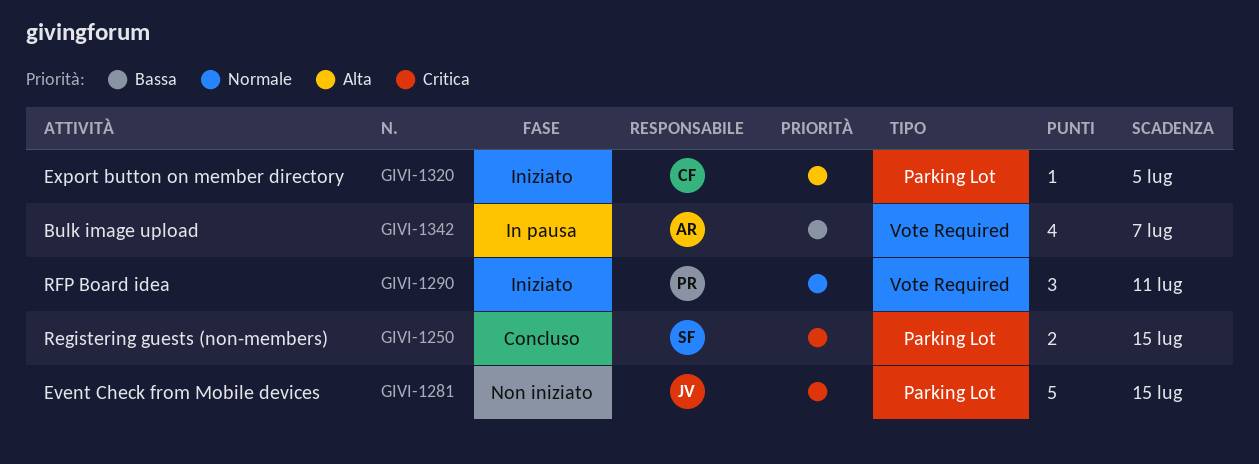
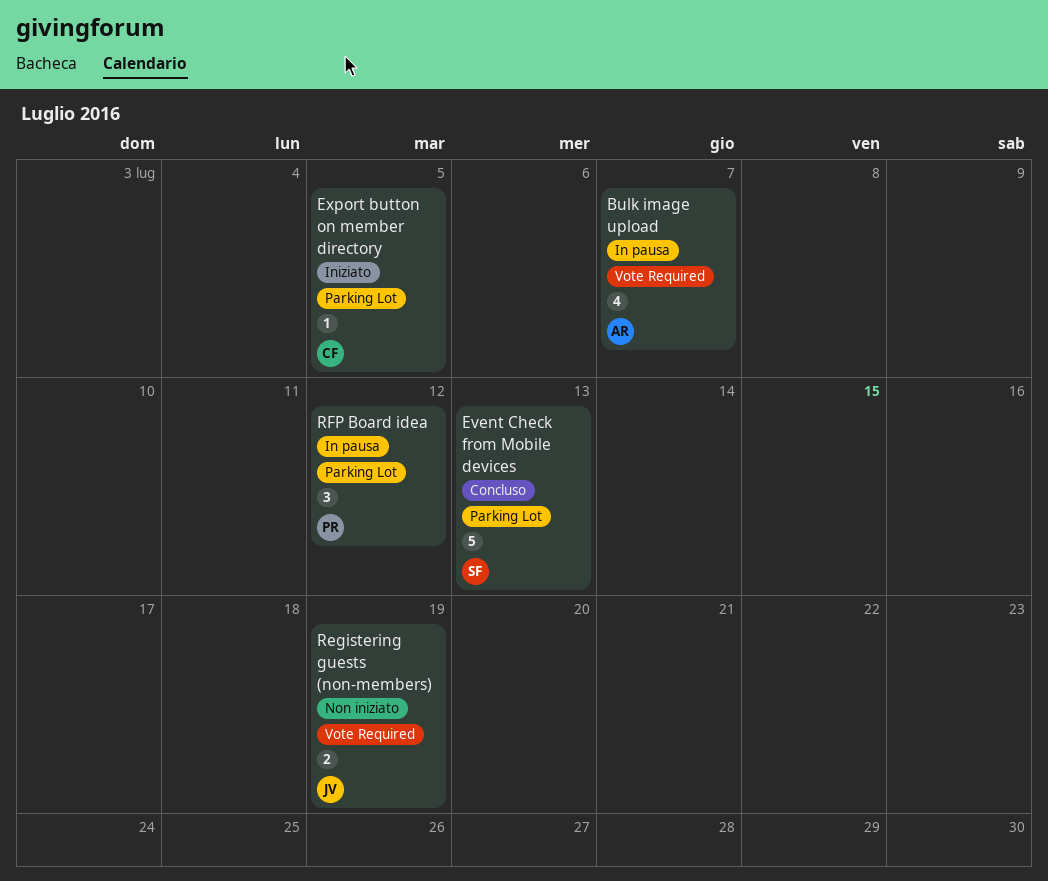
Event Check from Mobile devices, status: Non iniziato -> Concluso
Event Check from Mobile devices, owner: JV -> SF
Event Check from Mobile devices, due: Jul 15 -> Jul 13
Registering guests (non-members), status: Concluso -> Non iniziato
Registering guests (non-members), owner: SF -> JV
Registering guests (non-members), label: Parking Lot -> Vote Required
Registering guests (non-members), due: Jul 15 -> Jul 19
RFP Board idea, status: Iniziato -> In pausa
RFP Board idea, label: Vote Required -> Parking Lot
RFP Board idea, due: Jul 11 -> Jul 12

